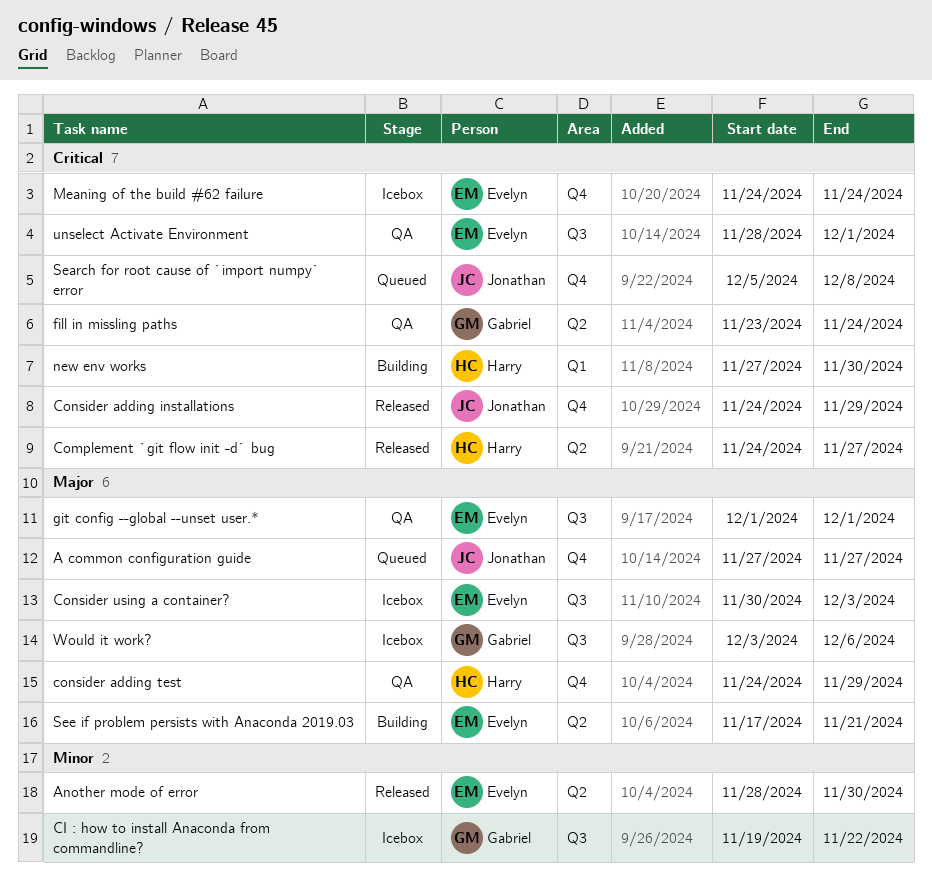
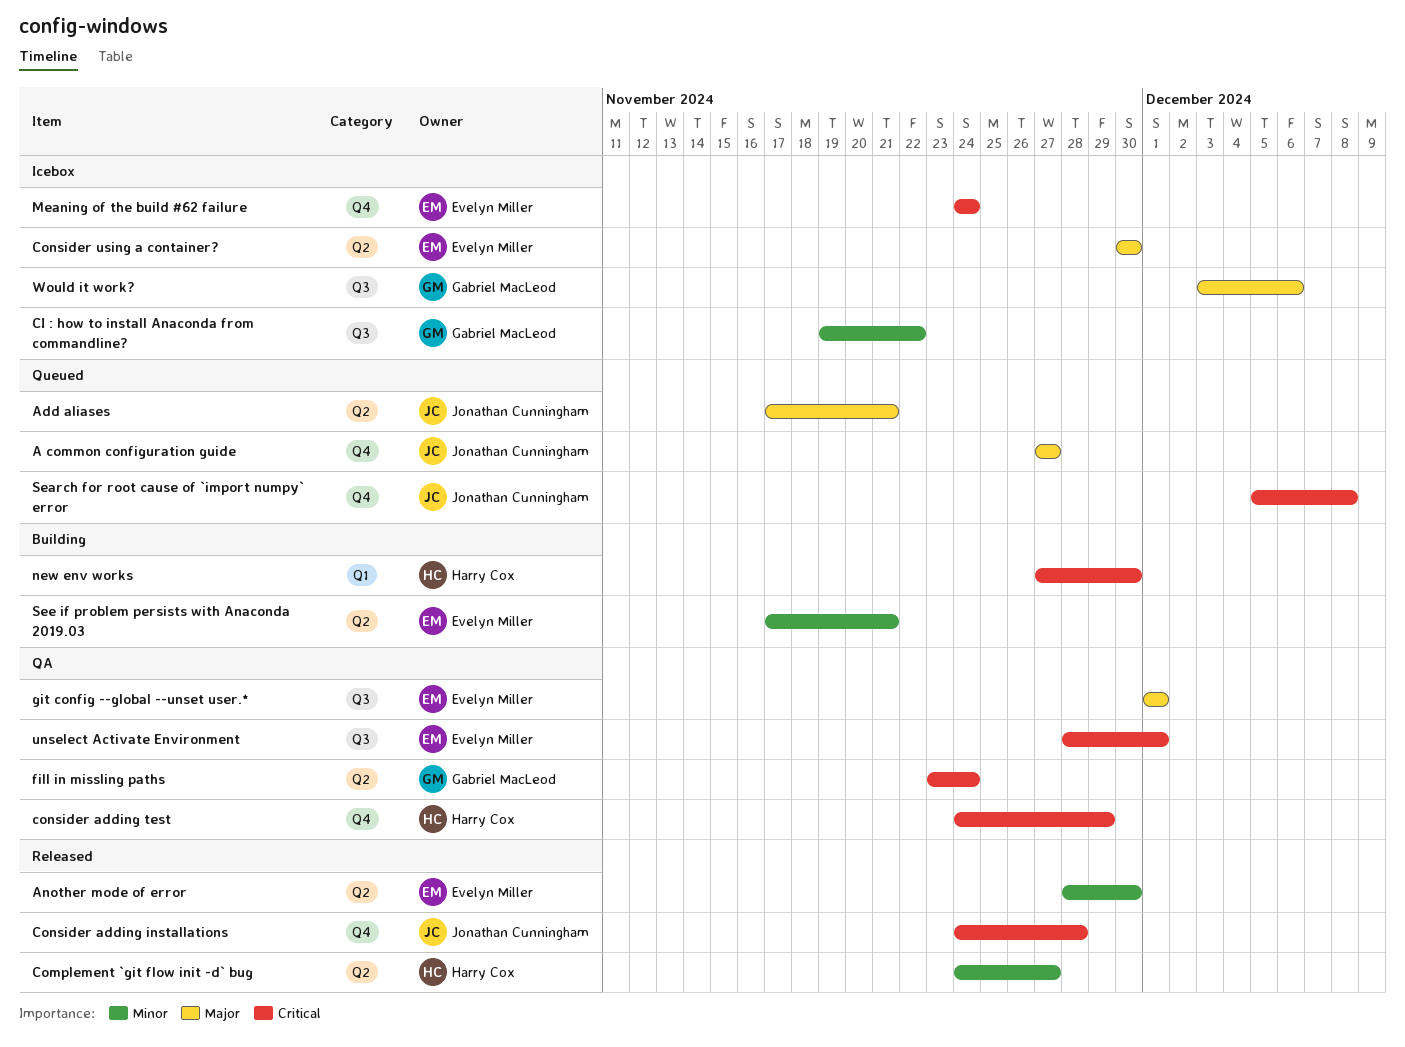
Add aliases: none -> present
Complement `git flow init -d` bug, priority: Critical -> Minor
Consider adding installations, due: Nov 29 -> Nov 28
consider adding test, priority: Major -> Critical
Consider using a container?, label: Q3 -> Q2
Consider using a container?, due: Dec 3 -> Nov 30
See if problem persists with Anaconda 2019.03, priority: Major -> Minor

